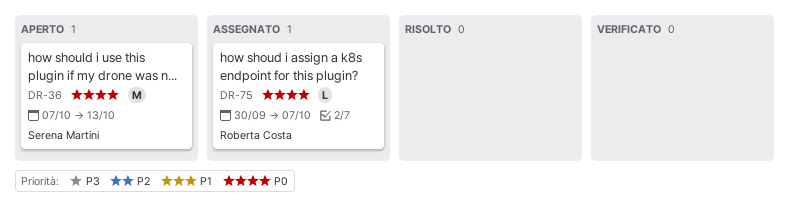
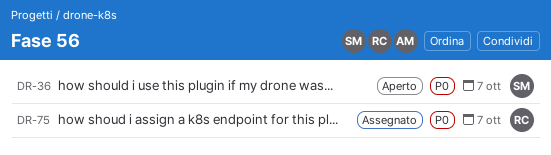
DR-36, due: Oct 13 -> Oct 7

